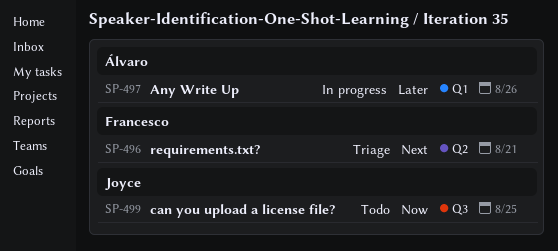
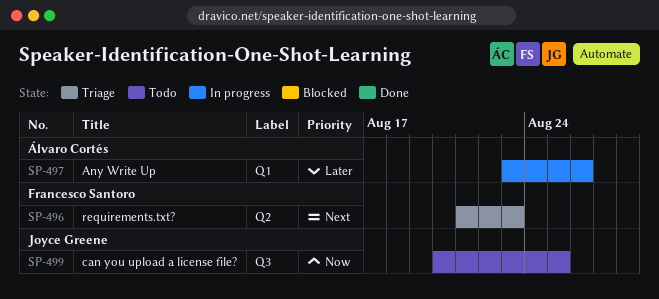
SP-496, due: Aug 21 -> Aug 23

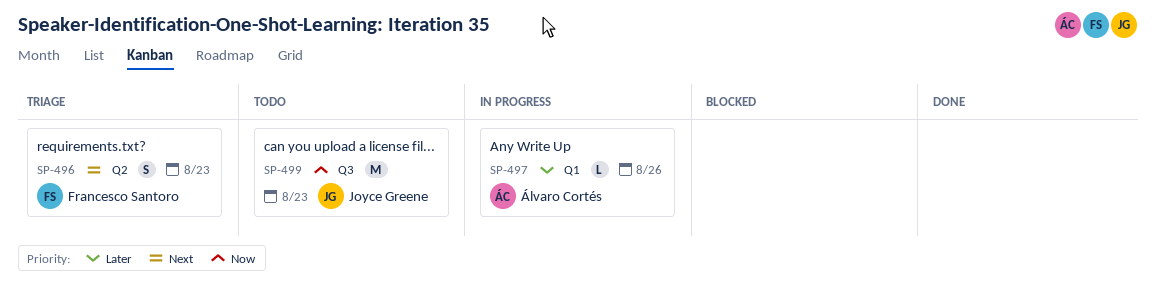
SP-499, due: Aug 25 -> Aug 23

